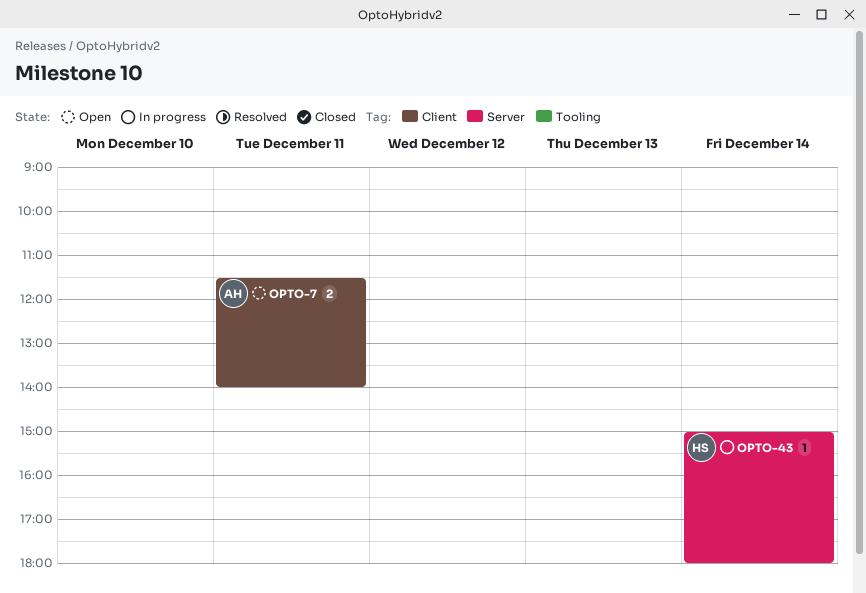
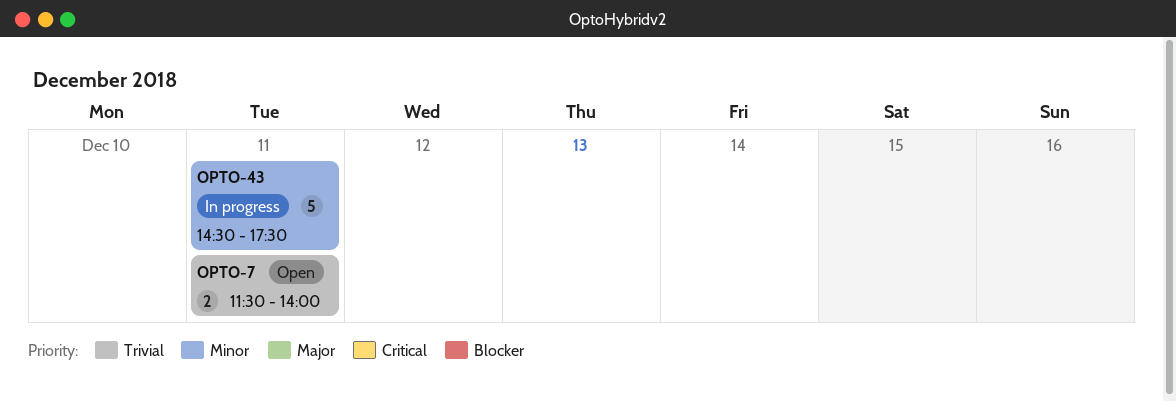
OPTO-43, estimate: 1 -> 5
OPTO-43, day: Dec 14 -> Dec 11
OPTO-43, begins: 15:00 -> 14:30
OPTO-43, ends: 18:00 -> 17:30

